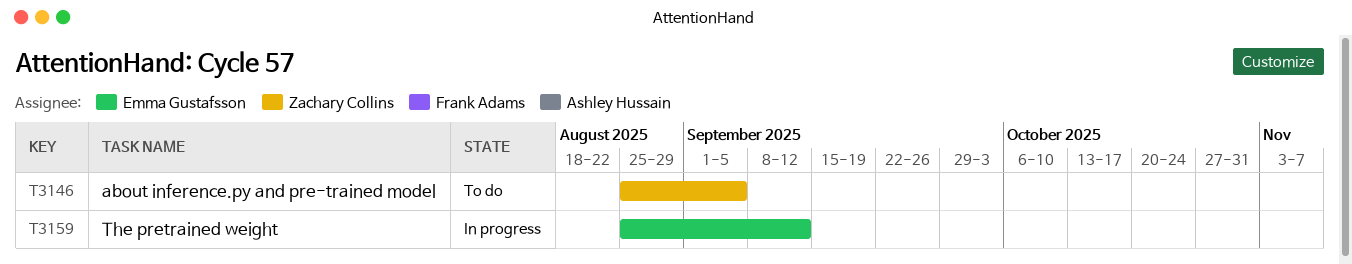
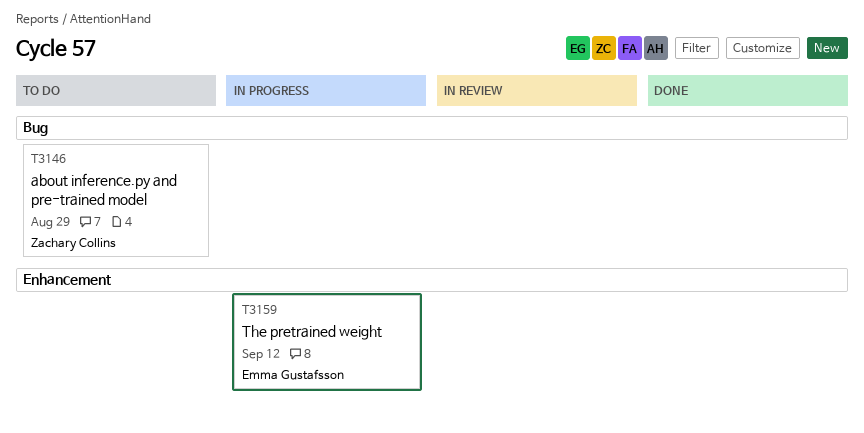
T3146, due: Sep 5 -> Aug 29

